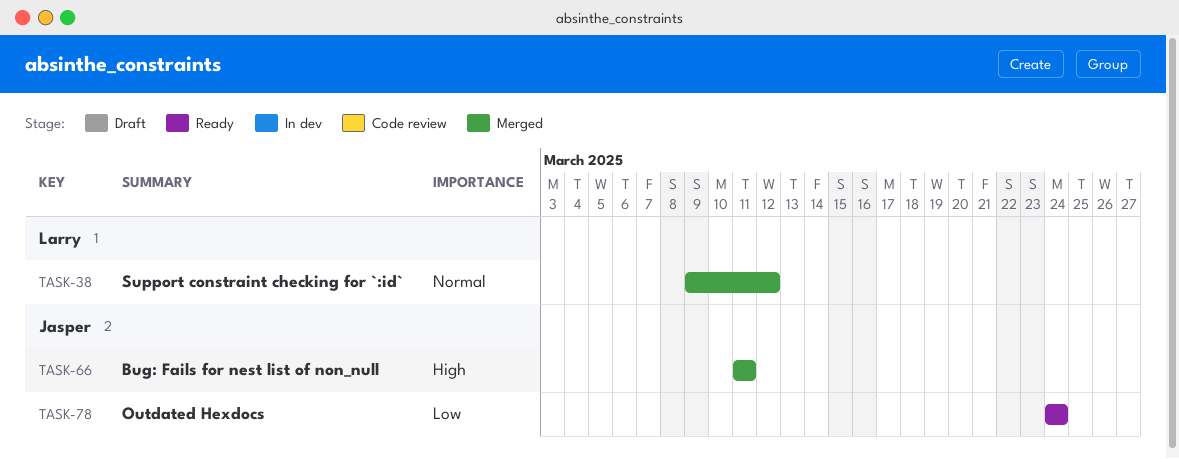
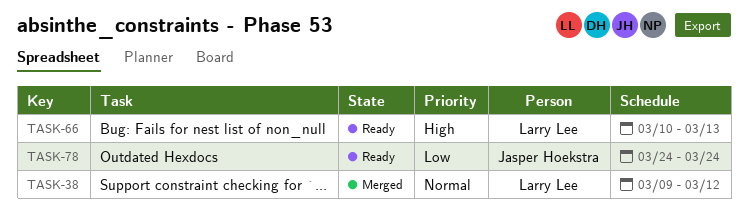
TASK-66, status: Merged -> Ready
TASK-66, owner: Jasper Hoekstra -> Larry Lee
TASK-66, start: Mar 11 -> Mar 10
TASK-66, due: Mar 11 -> Mar 13

